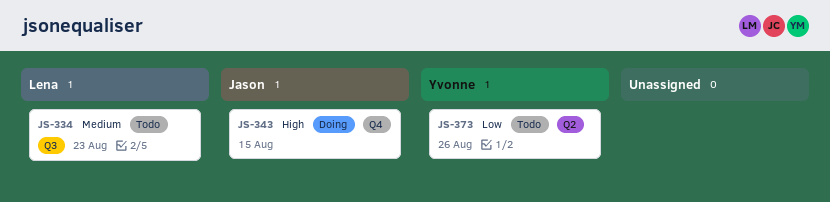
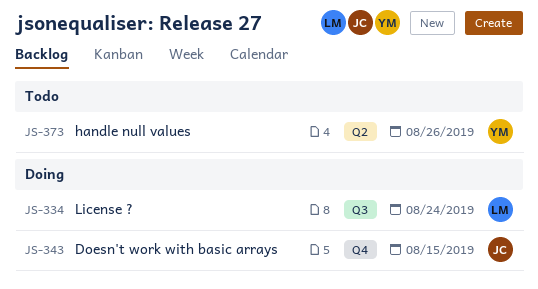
JS-334, status: Todo -> Doing
JS-334, due: Aug 23 -> Aug 24

